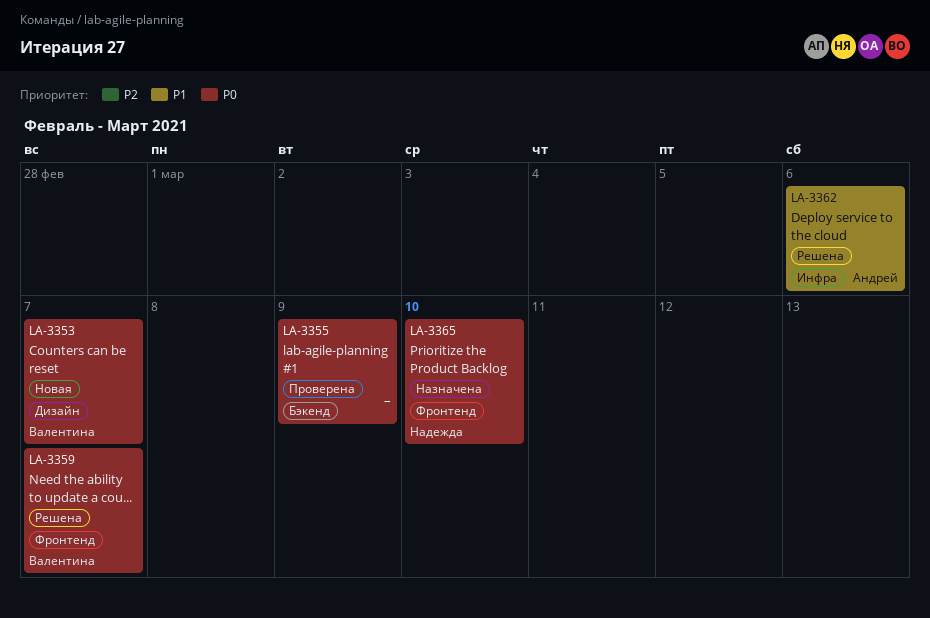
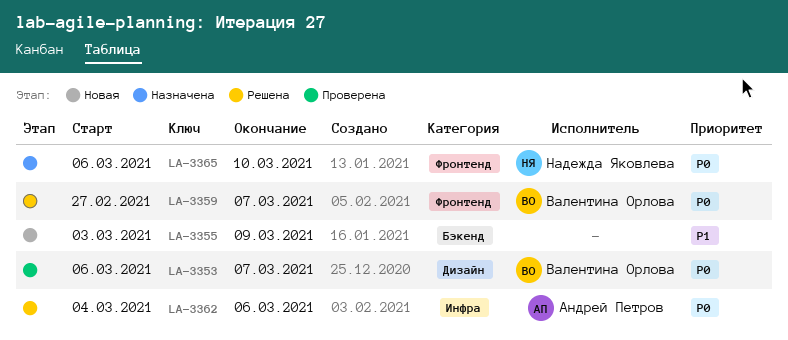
LA-3353, status: Новая -> Проверена
LA-3355, status: Проверена -> Новая
LA-3355, priority: P0 -> P1
LA-3362, priority: P1 -> P0

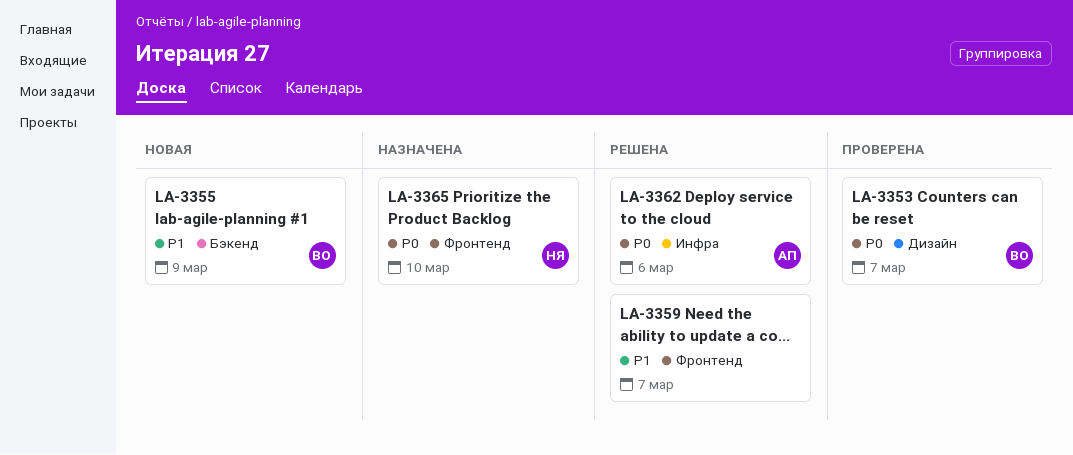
LA-3355, owner: none -> Валентина Орлова
LA-3359, owner: Валентина Орлова -> none
LA-3359, priority: P0 -> P1

